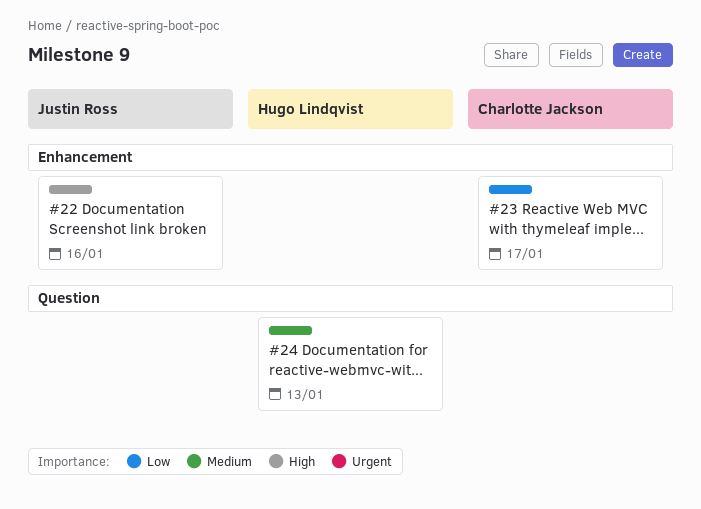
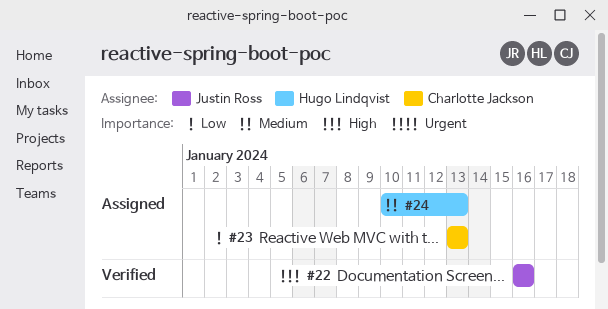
#23, due: Jan 17 -> Jan 13

